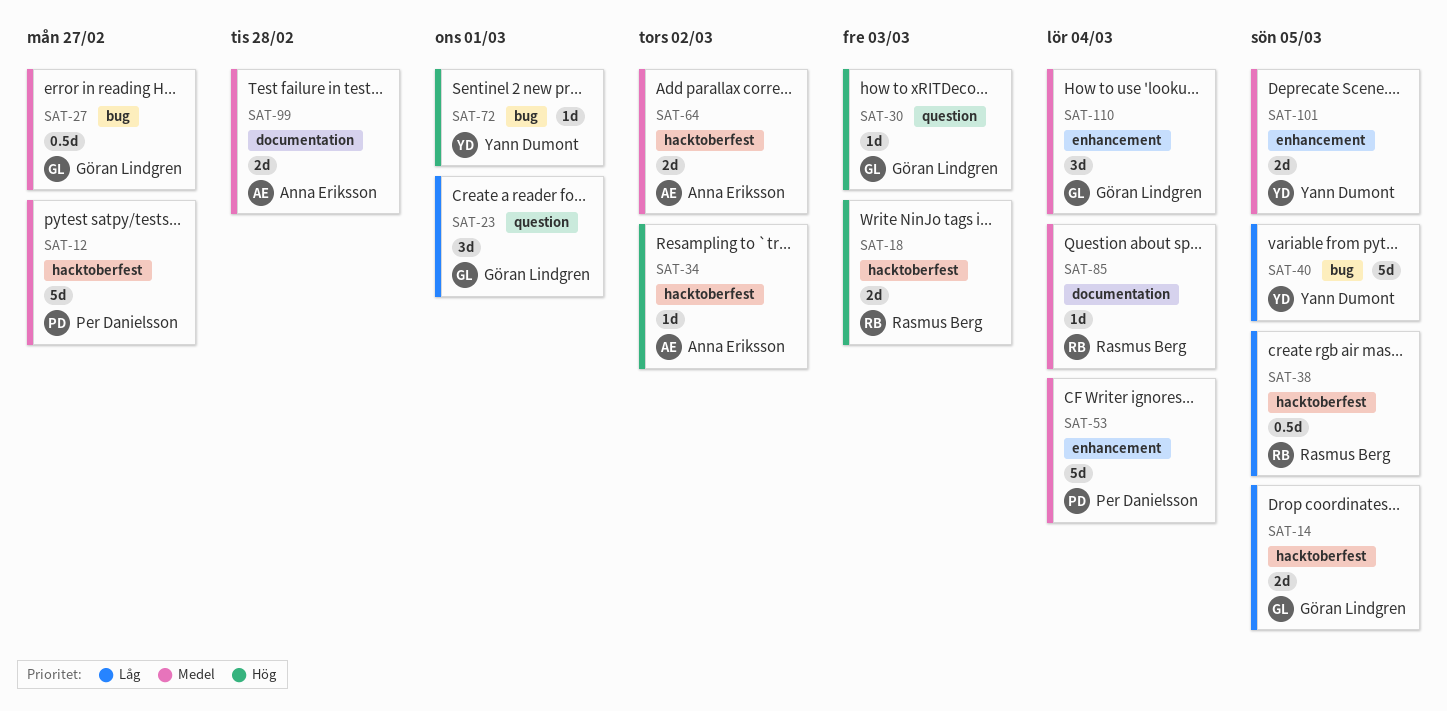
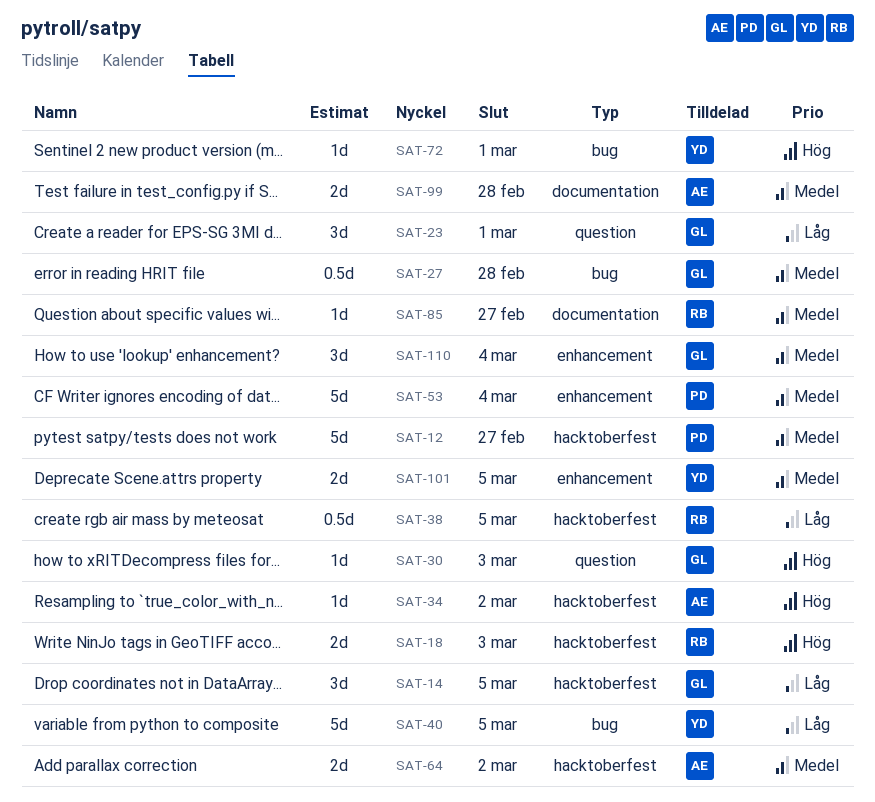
SAT-14, estimate: 2d -> 3d
SAT-27, due: Feb 27 -> Feb 28
SAT-85, due: Mar 4 -> Feb 27

